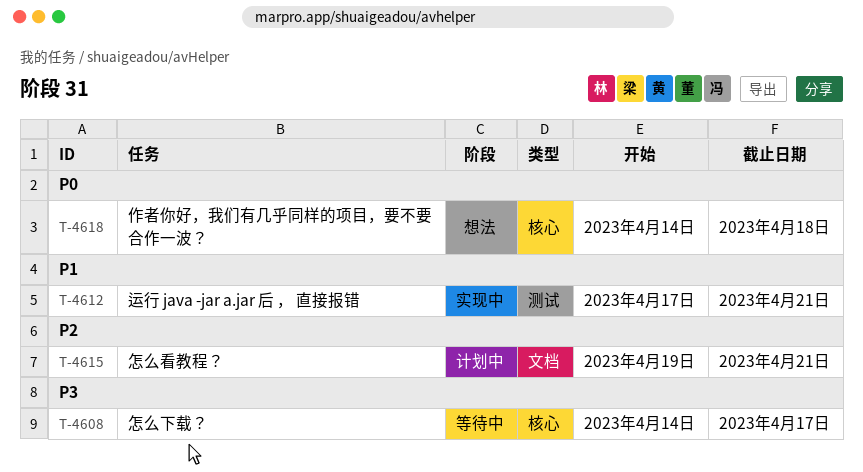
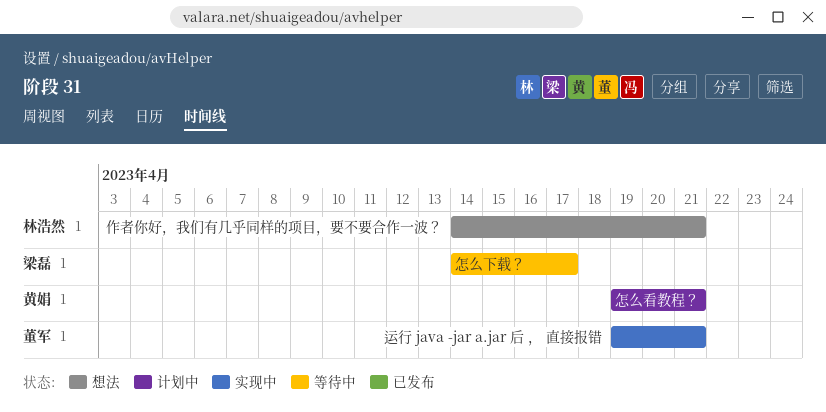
作者你好，我们有几乎同样的项目，要不要合作一波？, due: Apr 18 -> Apr 21
运行 java -jar a.jar 后 ， 直接报错, start: Apr 17 -> Apr 19

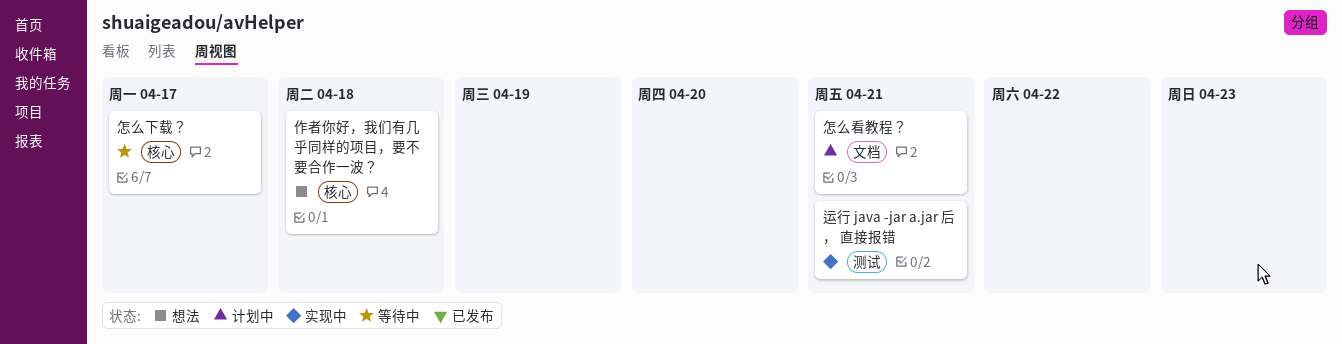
作者你好，我们有几乎同样的项目，要不要合作一波？, due: Apr 21 -> Apr 18

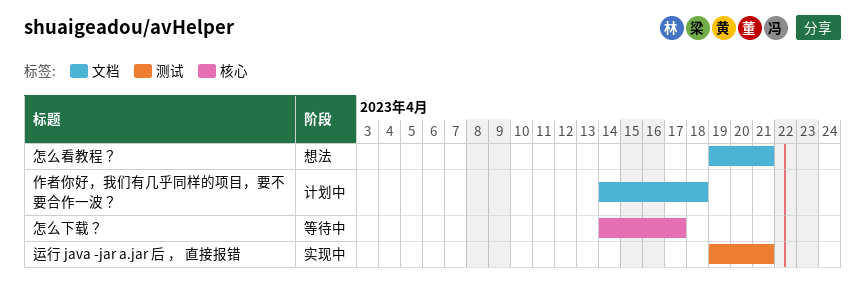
作者你好，我们有几乎同样的项目，要不要合作一波？, status: 想法 -> 计划中
作者你好，我们有几乎同样的项目，要不要合作一波？, label: 核心 -> 文档
怎么看教程？, status: 计划中 -> 想法

